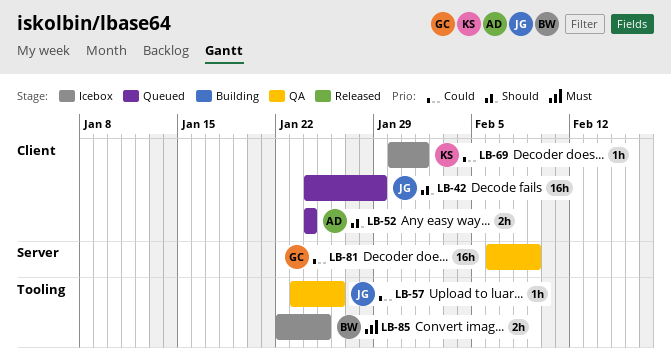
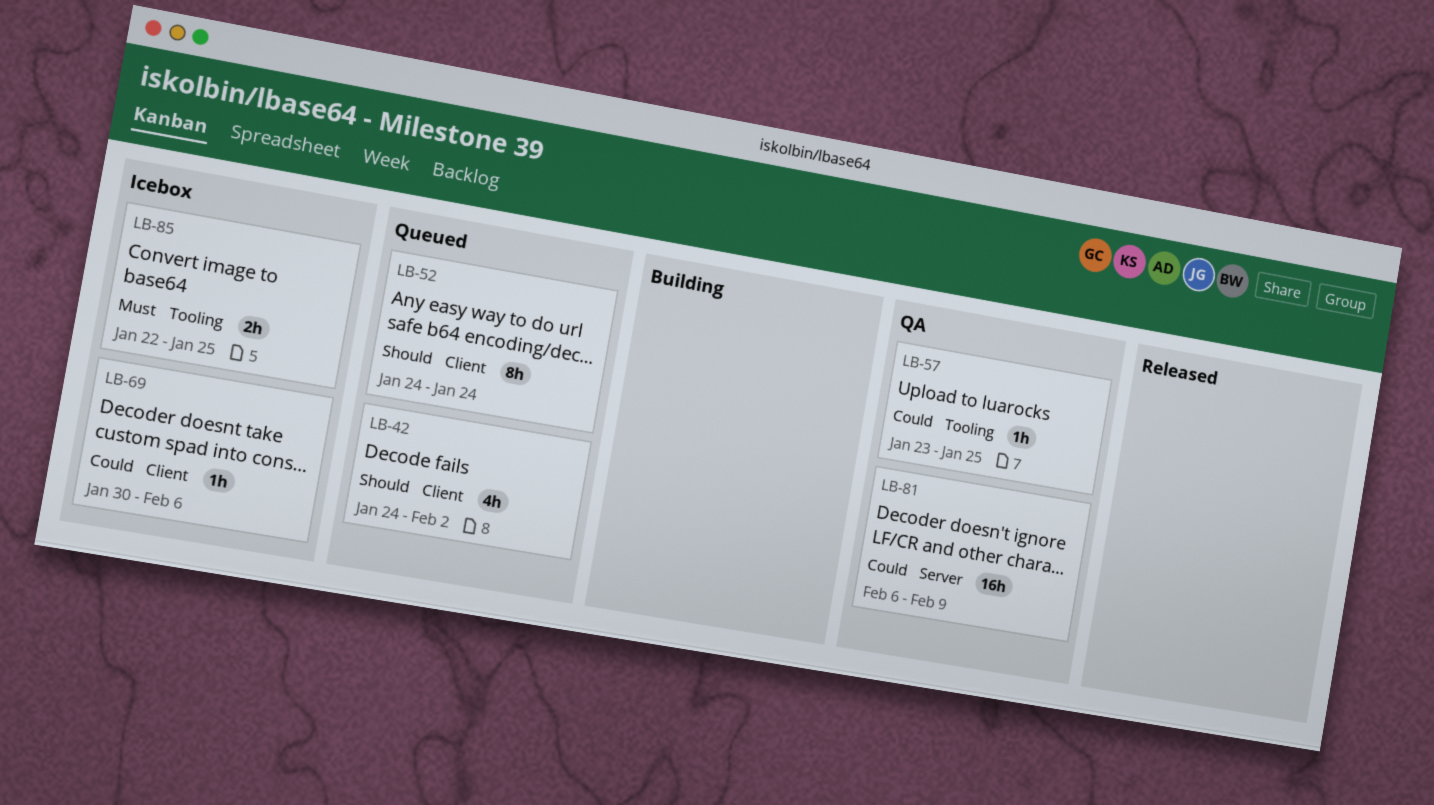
LB-42, estimate: 16h -> 4h
LB-42, due: Jan 29 -> Feb 2
LB-52, estimate: 2h -> 8h
LB-57, due: Jan 26 -> Jan 25
LB-69, due: Feb 1 -> Feb 6

